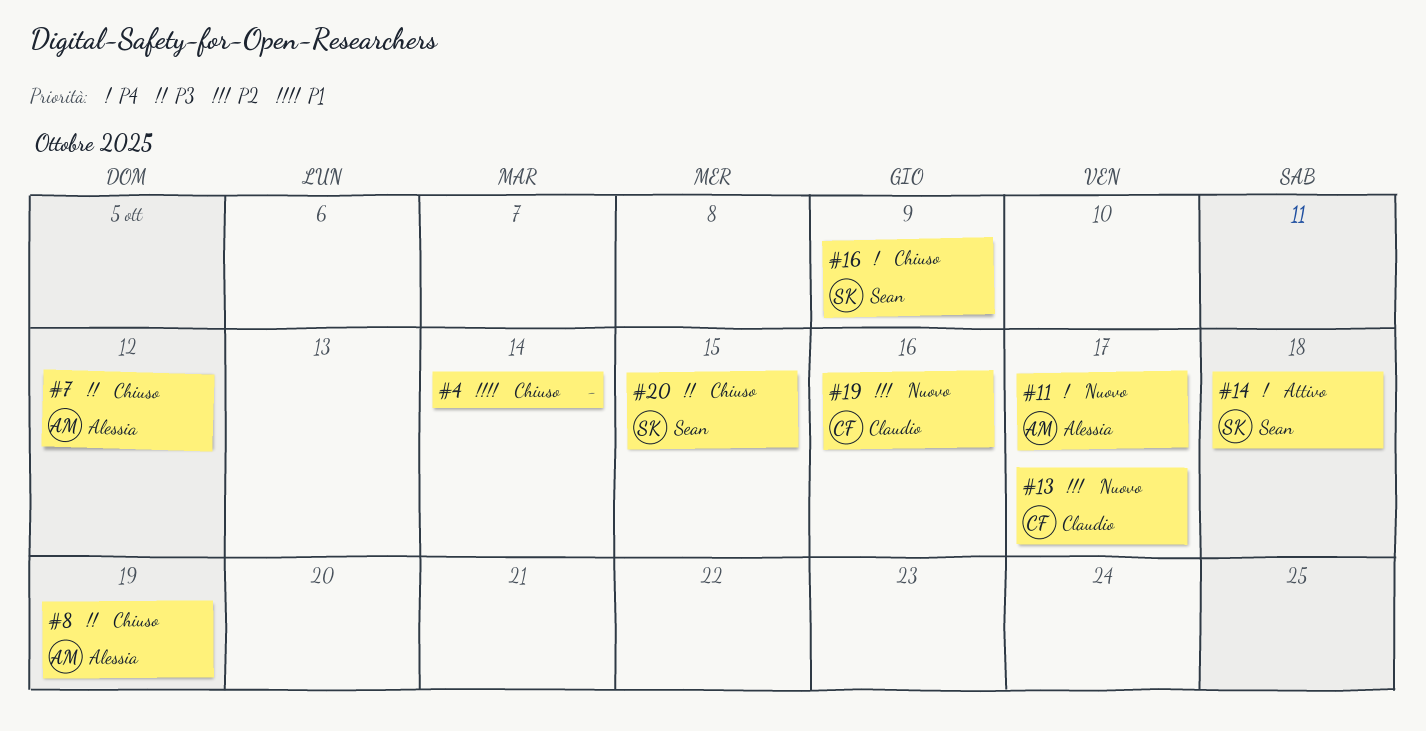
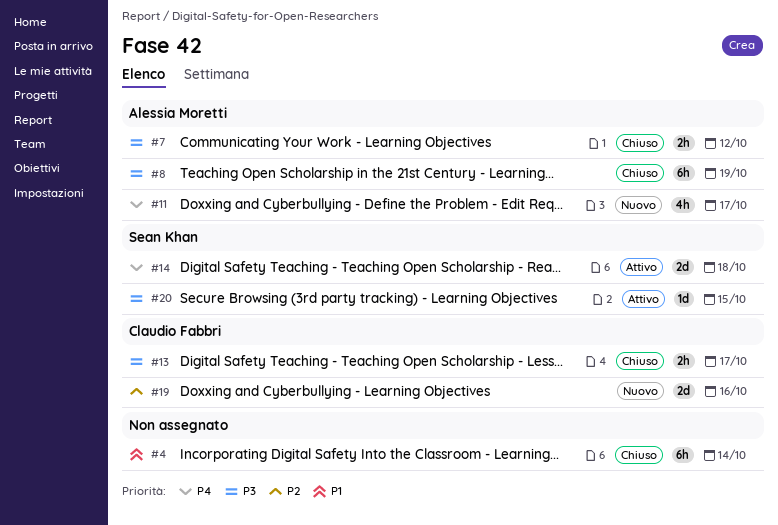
#13, status: Nuovo -> Chiuso
#13, priority: P2 -> P3
#16: present -> none
#20, status: Chiuso -> Attivo

